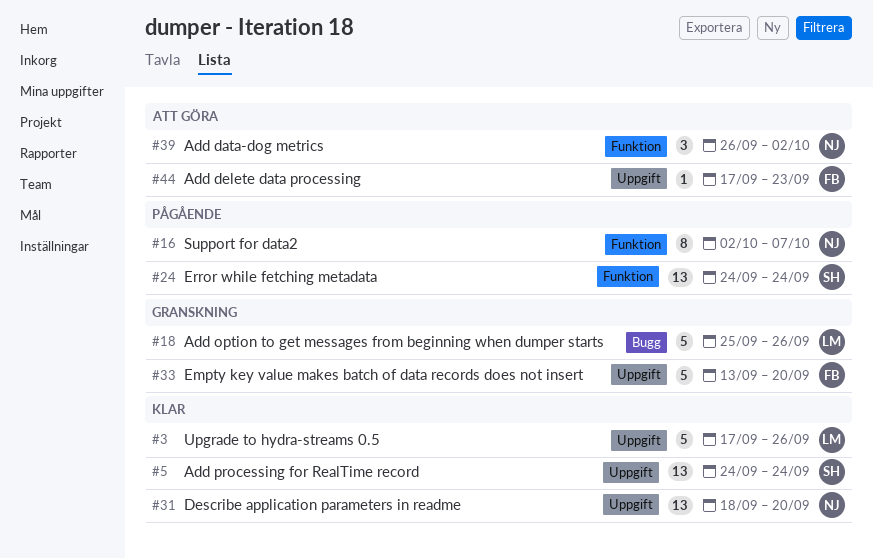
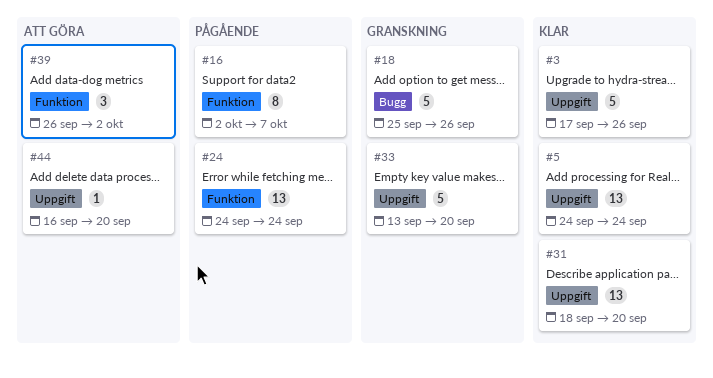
#44, start: Sep 17 -> Sep 16
#44, due: Sep 23 -> Sep 20

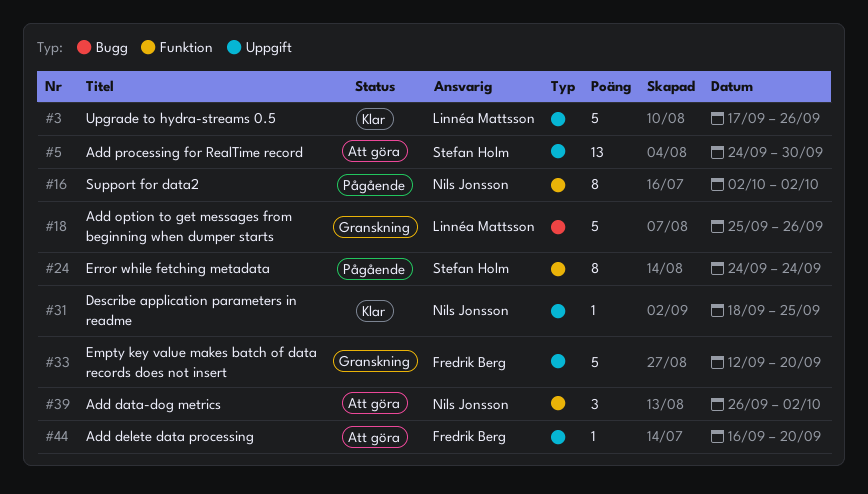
#5, status: Klar -> Att göra
#5, due: Sep 24 -> Sep 30
#16, due: Oct 7 -> Oct 2
#24, estimate: 13 -> 8
#31, estimate: 13 -> 1
#31, due: Sep 20 -> Sep 25
#33, start: Sep 13 -> Sep 12

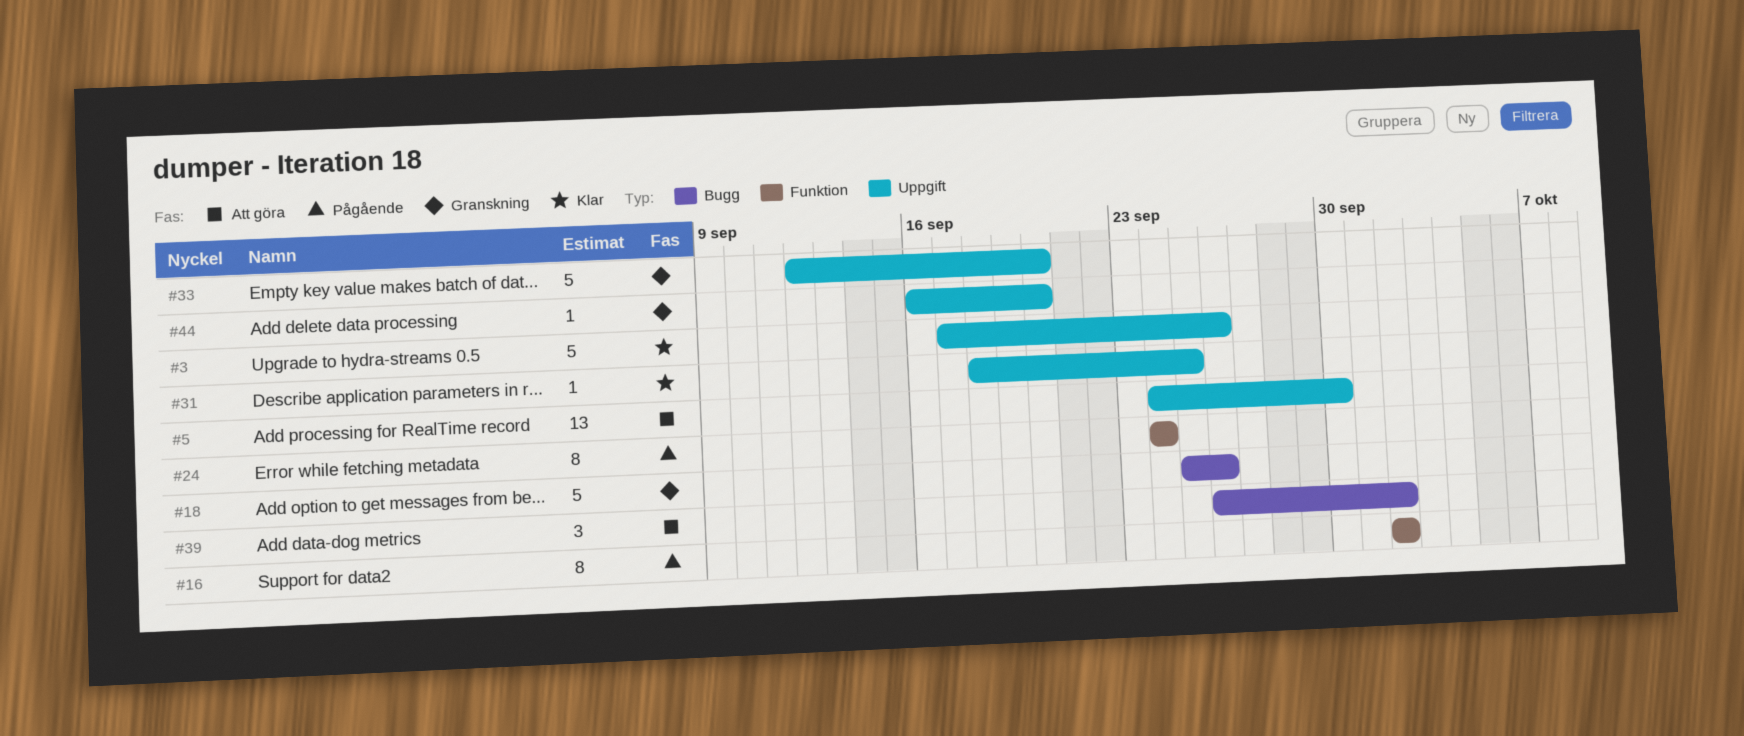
#39, label: Funktion -> Bugg
#44, status: Att göra -> Granskning

